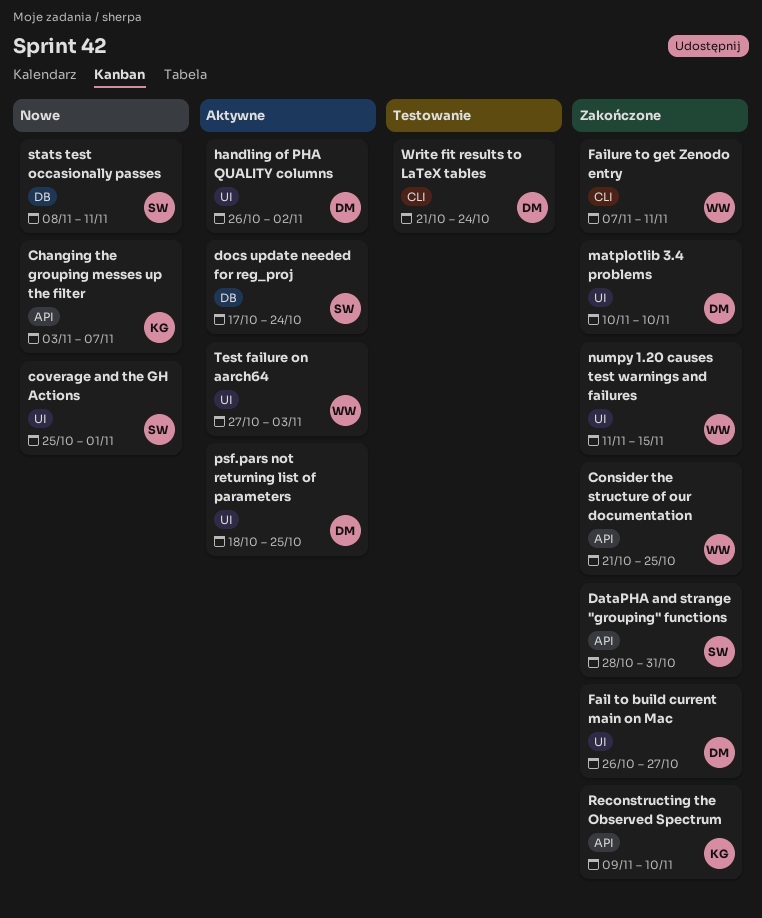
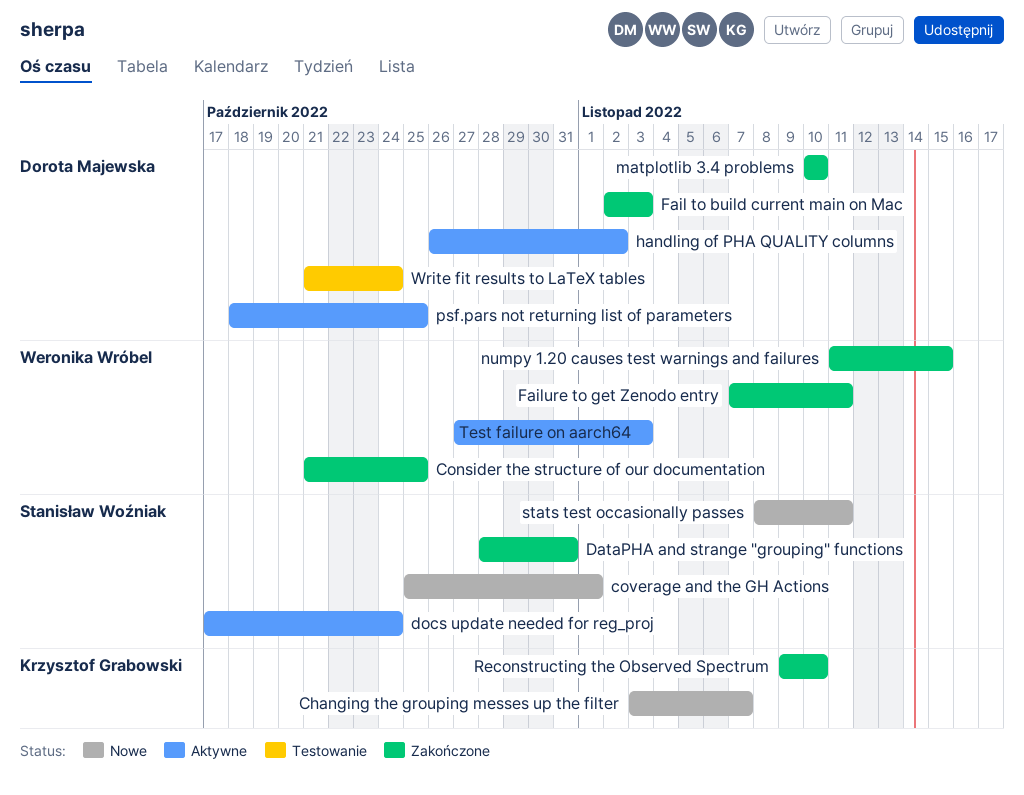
Fail to build current main on Mac, start: Oct 26 -> Nov 2
Fail to build current main on Mac, due: Oct 27 -> Nov 3

